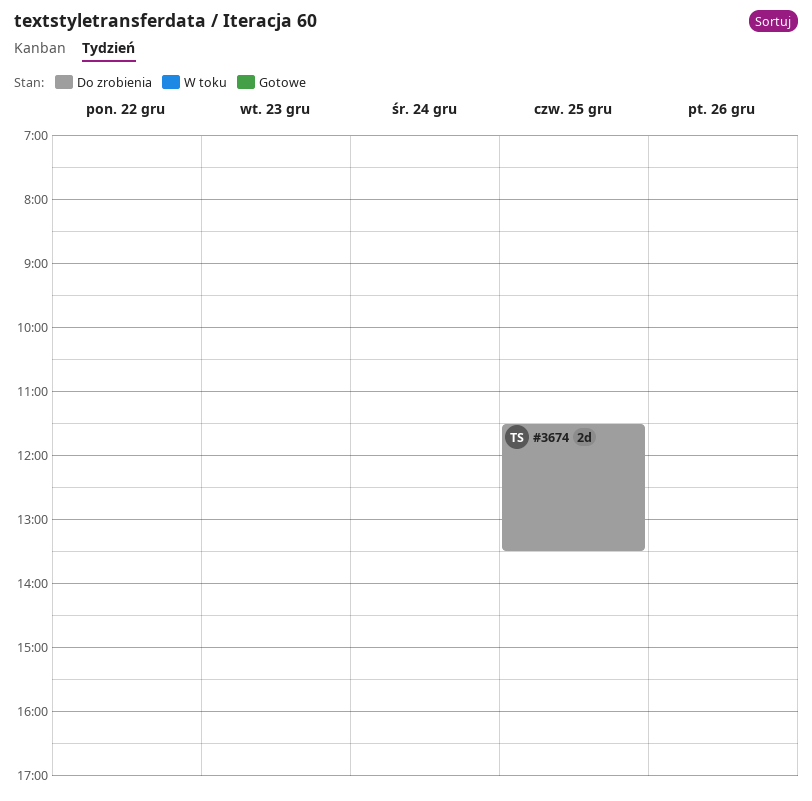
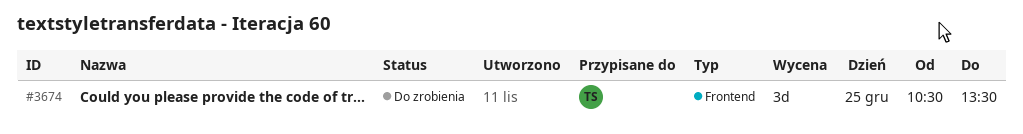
#3674, estimate: 2d -> 3d
#3674, begins: 11:30 -> 10:30

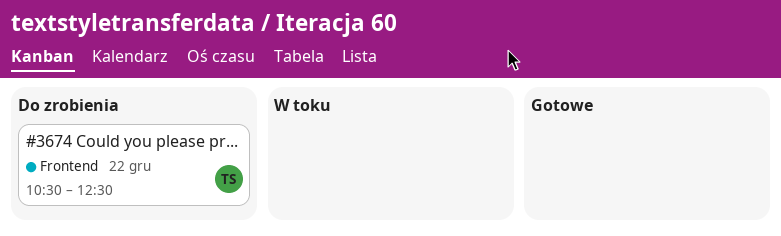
#3674, day: Dec 25 -> Dec 22
#3674, ends: 13:30 -> 12:30

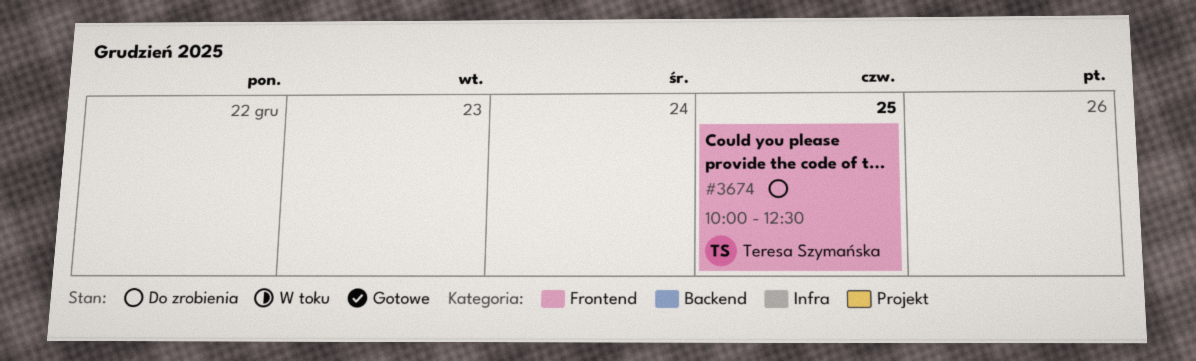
#3674, day: Dec 22 -> Dec 25
#3674, begins: 10:30 -> 10:00

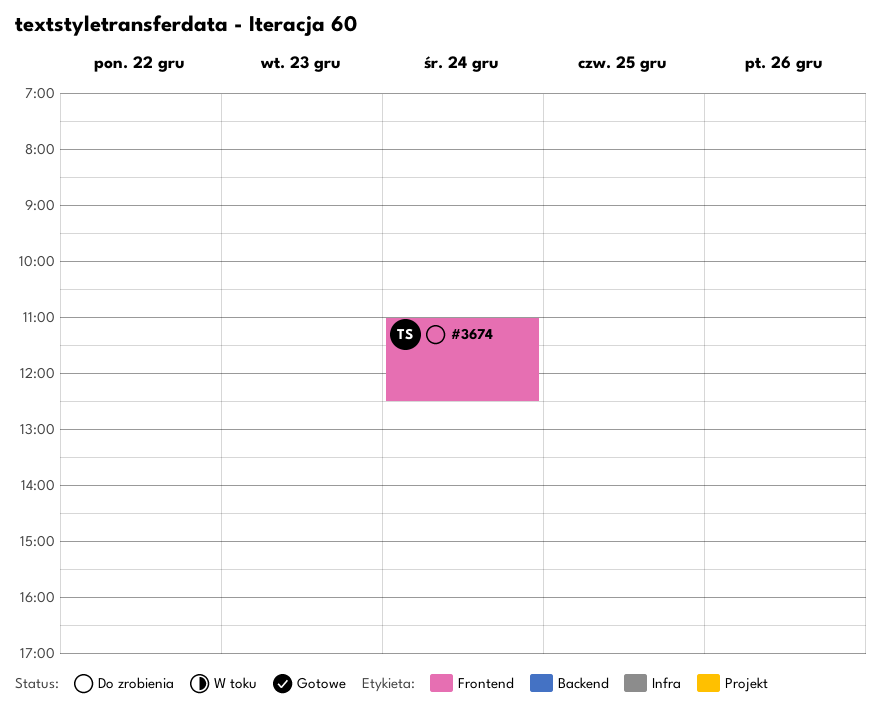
#3674, day: Dec 25 -> Dec 24
#3674, begins: 10:00 -> 11:00

